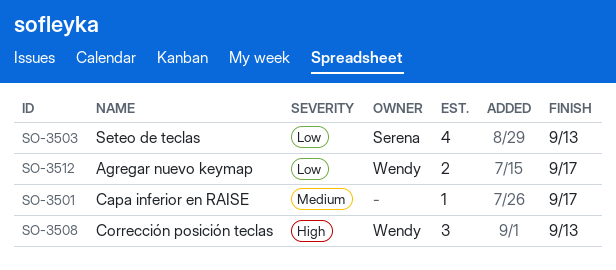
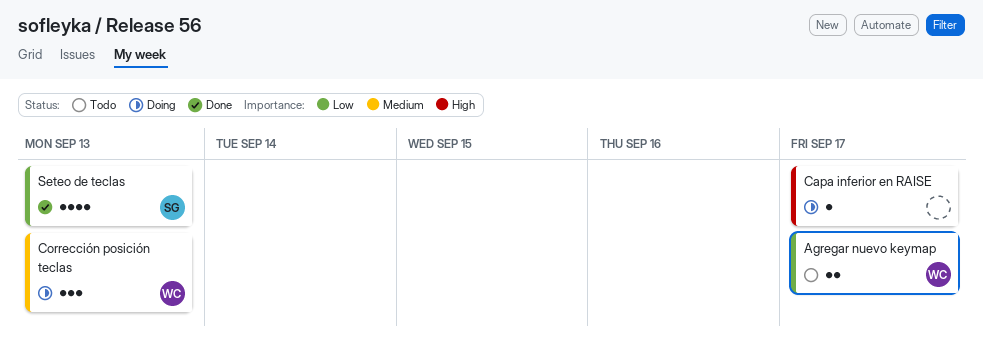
Capa inferior en RAISE, priority: Medium -> High
Corrección posición teclas, priority: High -> Medium

